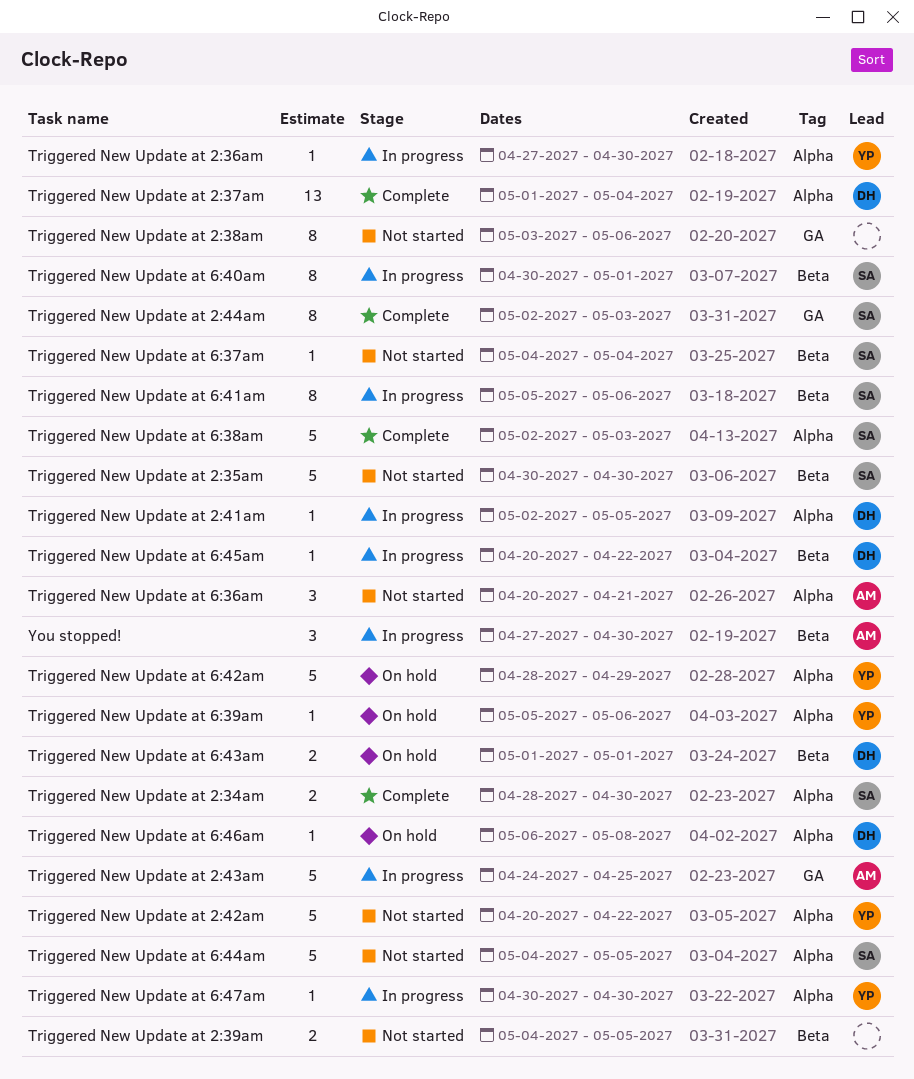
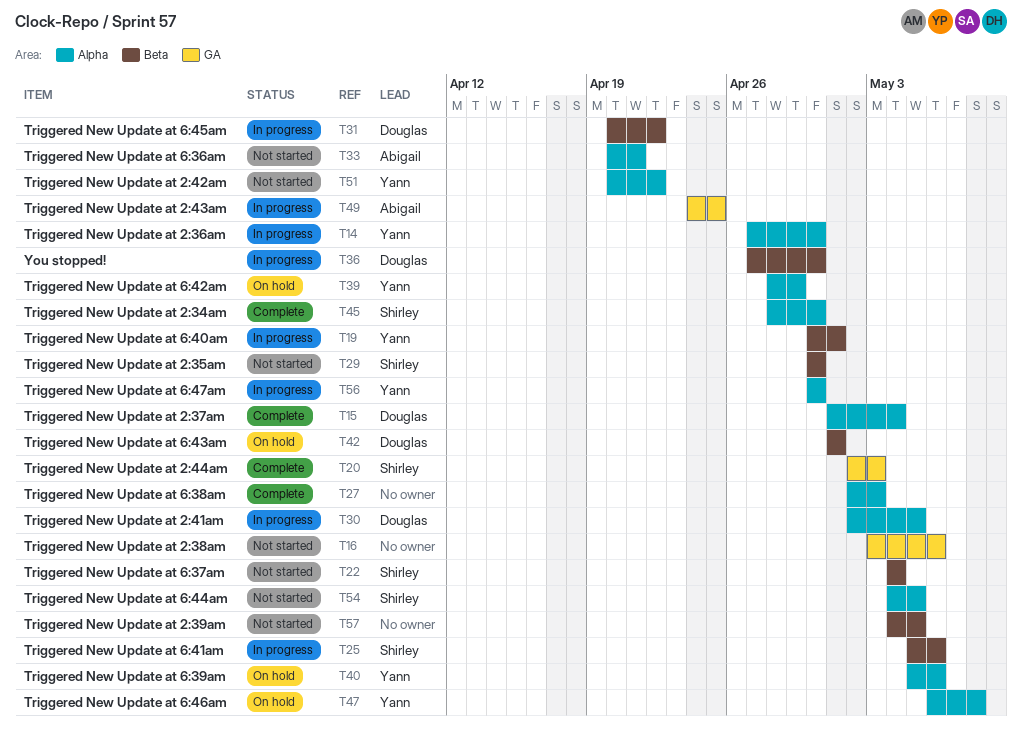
Triggered New Update at 6:38am, owner: Shirley -> none
Triggered New Update at 6:40am, owner: Shirley -> Yann
Triggered New Update at 6:46am, owner: Douglas -> Yann
You stopped!, owner: Abigail -> Douglas

